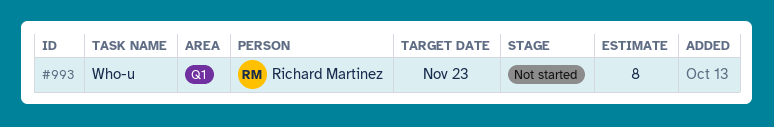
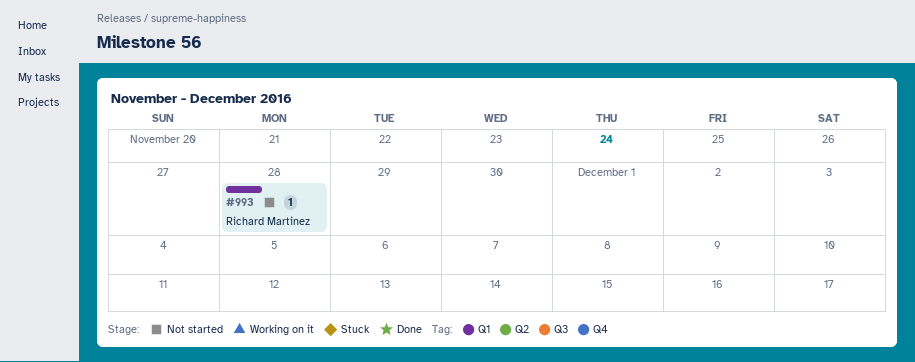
#993, estimate: 8 -> 1
#993, due: Nov 23 -> Nov 28

